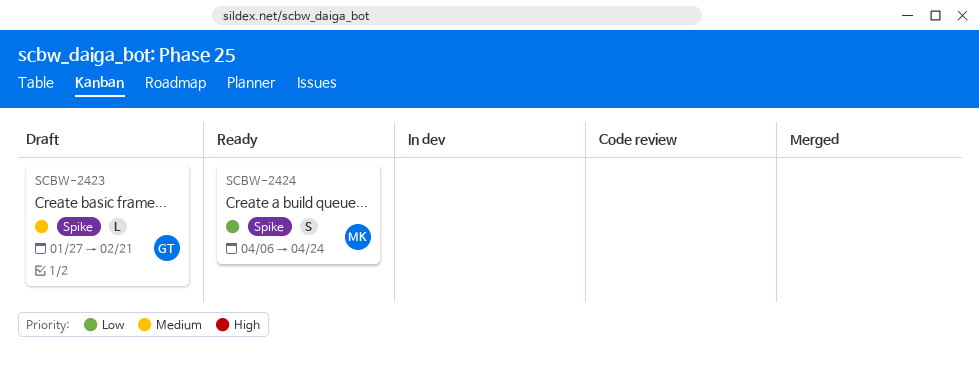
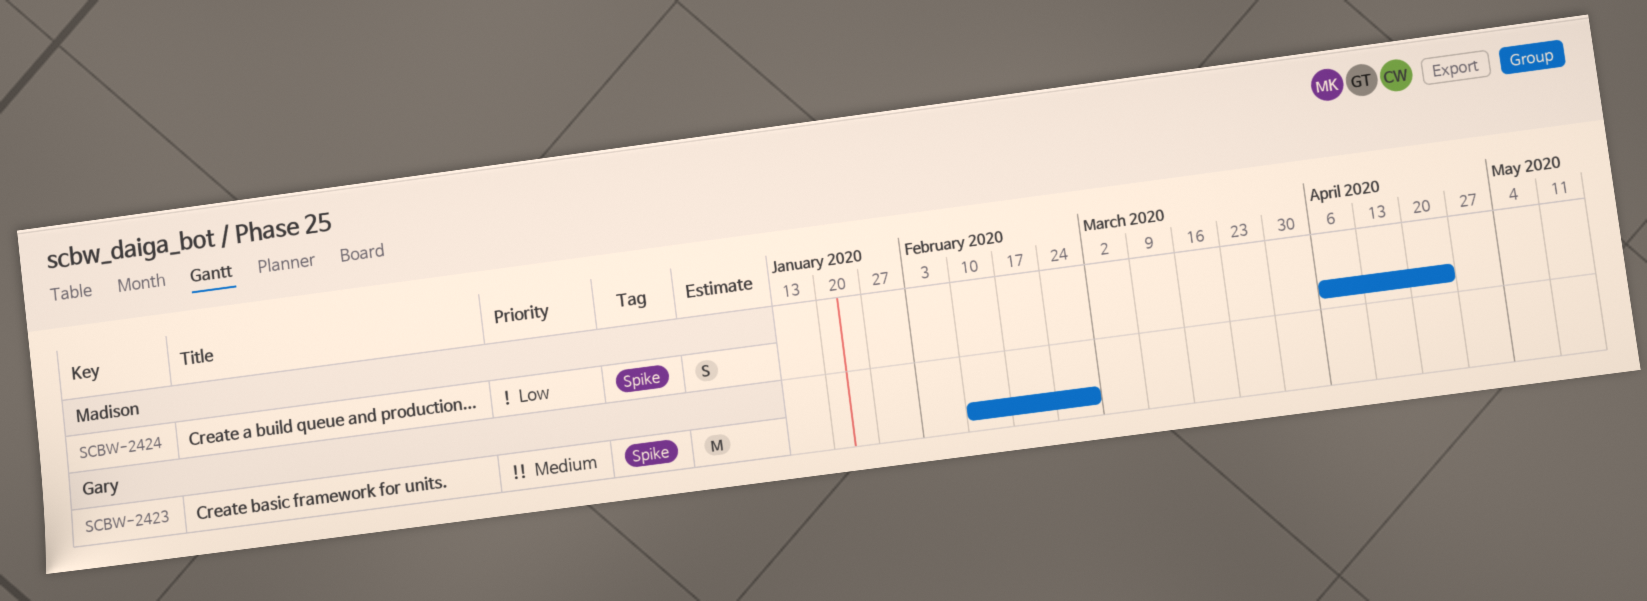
SCBW-2423, estimate: L -> M
SCBW-2423, start: Jan 27 -> Feb 10
SCBW-2423, due: Feb 21 -> Feb 28

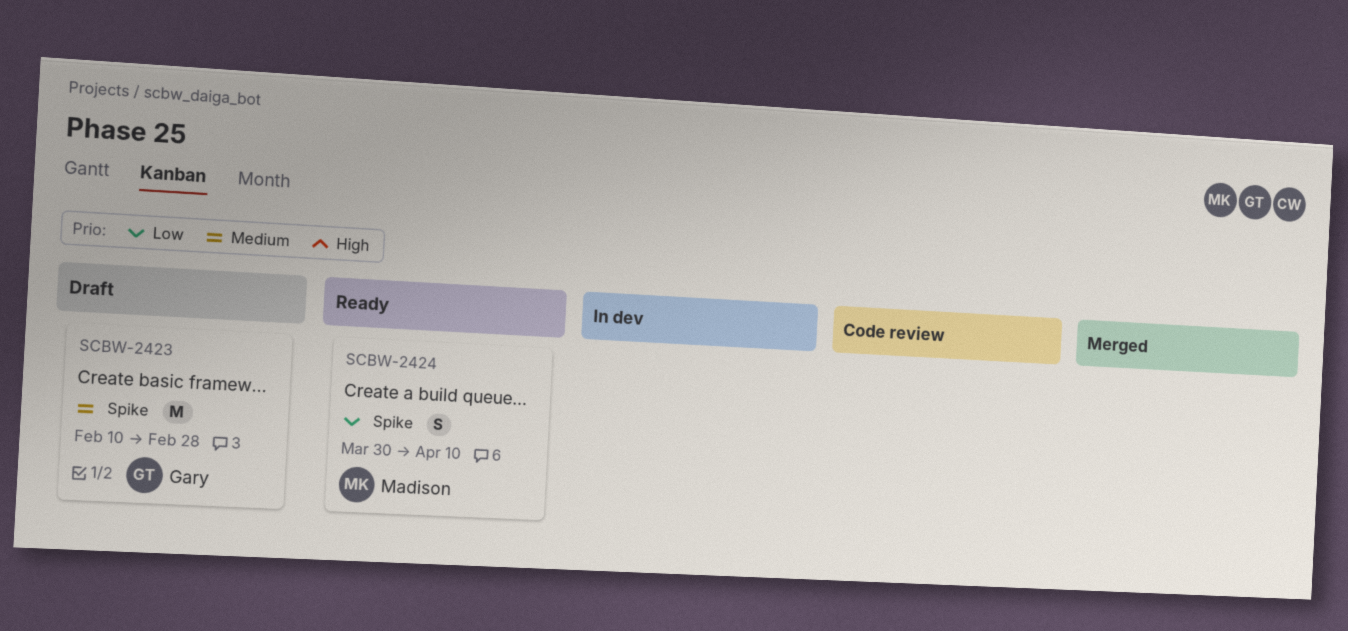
SCBW-2424, start: Apr 6 -> Mar 30
SCBW-2424, due: Apr 24 -> Apr 10

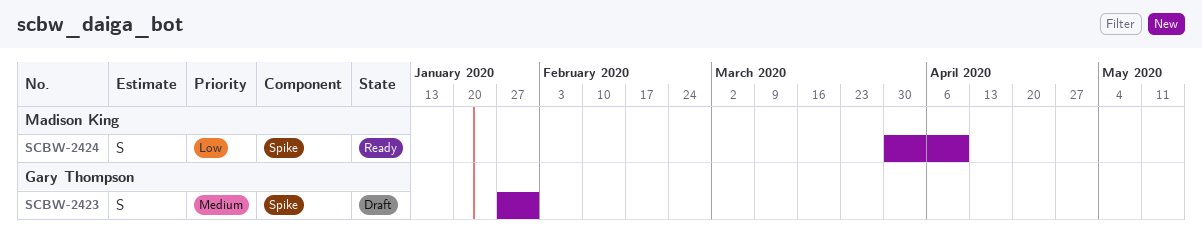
SCBW-2423, estimate: M -> S
SCBW-2423, start: Feb 10 -> Jan 27
SCBW-2423, due: Feb 28 -> Jan 31

